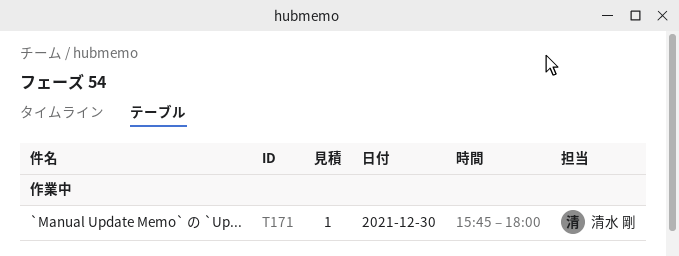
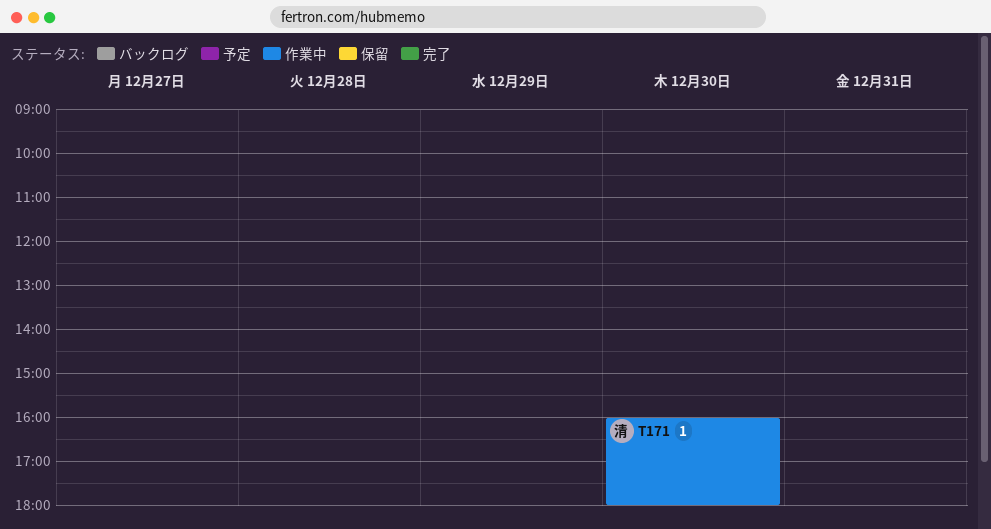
T171, begins: 15:45 -> 16:00

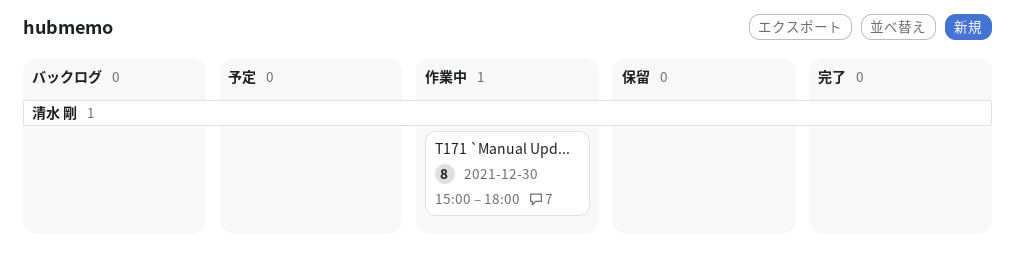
T171, estimate: 1 -> 8
T171, begins: 16:00 -> 15:00

